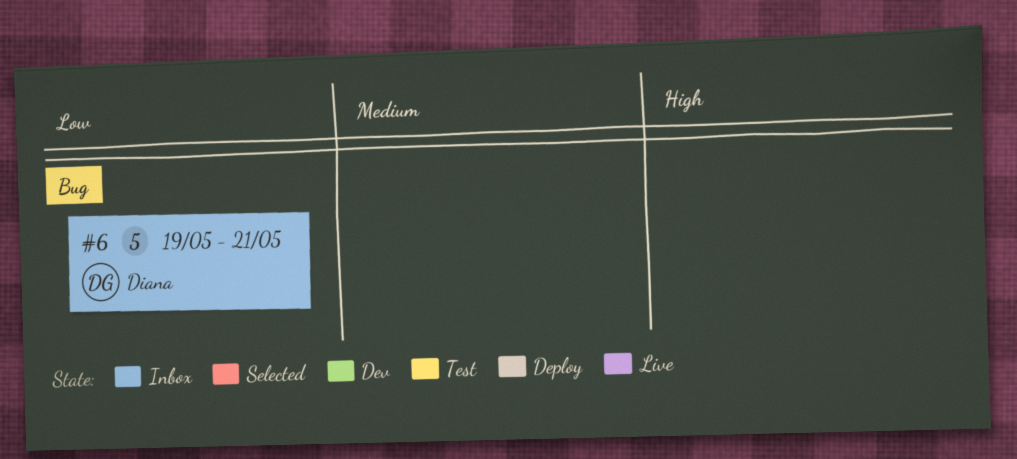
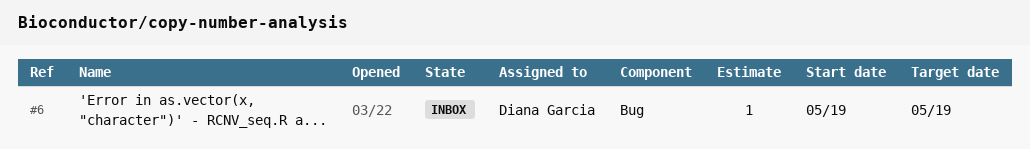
#6, estimate: 5 -> 1
#6, due: May 21 -> May 19

